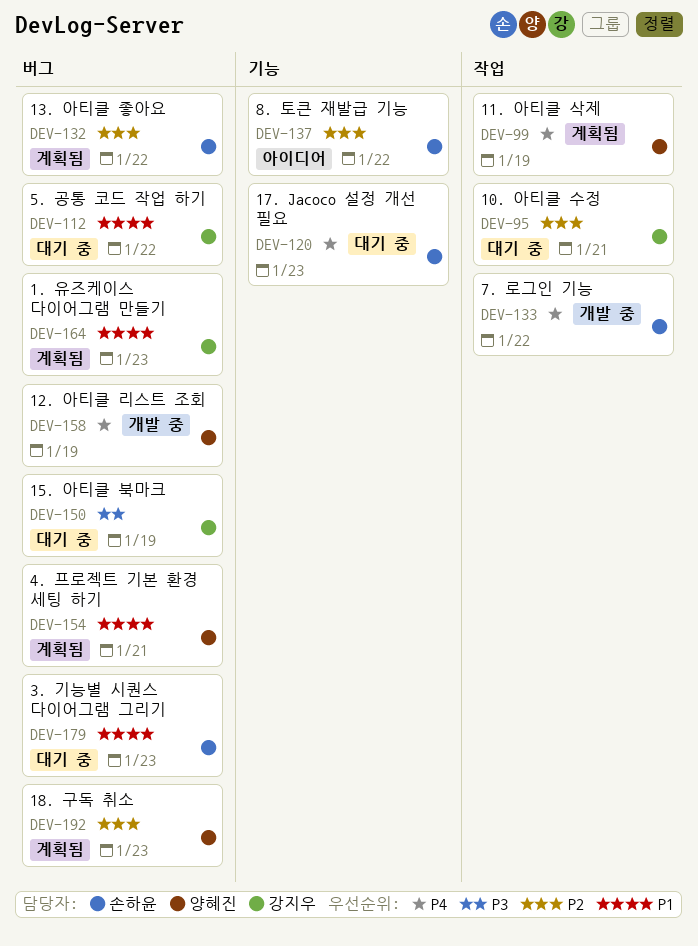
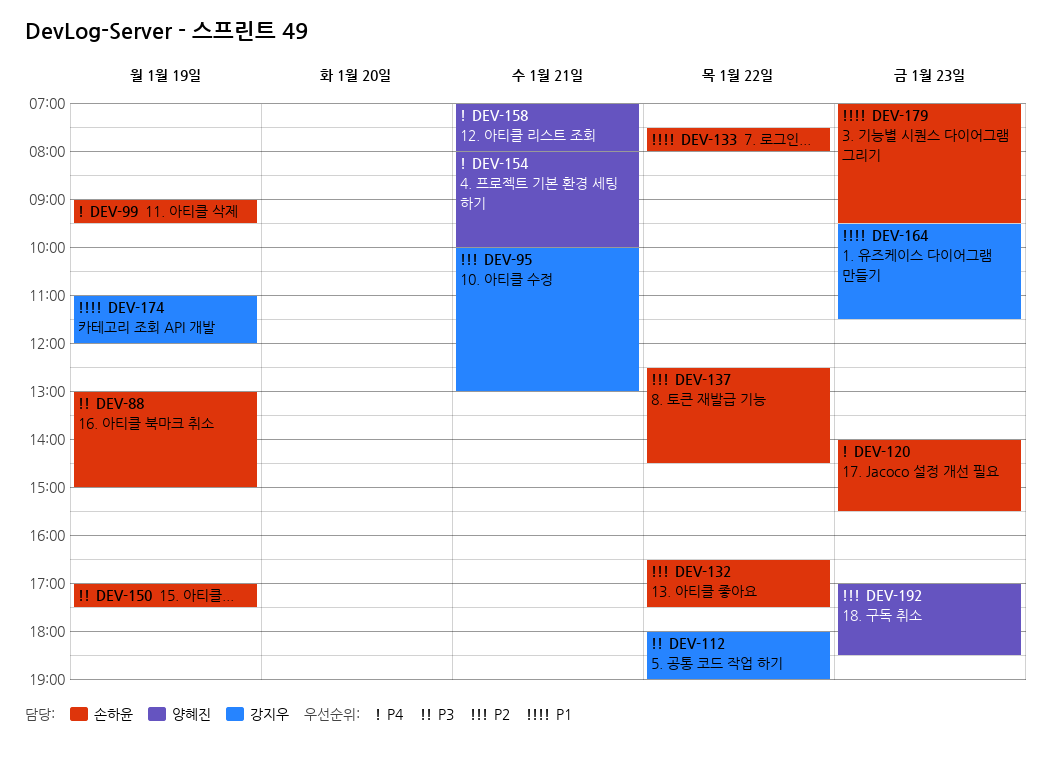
DEV-88: none -> present
DEV-99, owner: 양혜진 -> 손하윤
DEV-112, priority: P1 -> P3
DEV-133, priority: P4 -> P1
DEV-150, owner: 강지우 -> 손하윤
DEV-154, priority: P1 -> P4
DEV-158, day: Jan 19 -> Jan 21
DEV-174: none -> present

